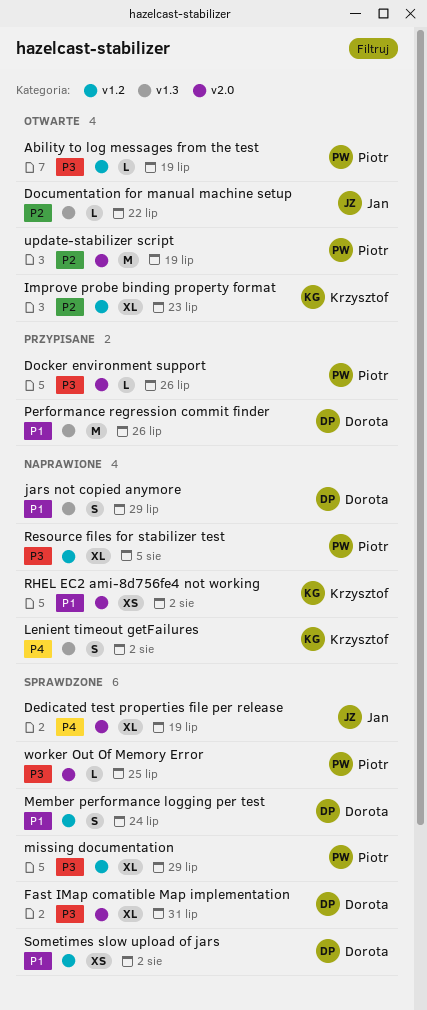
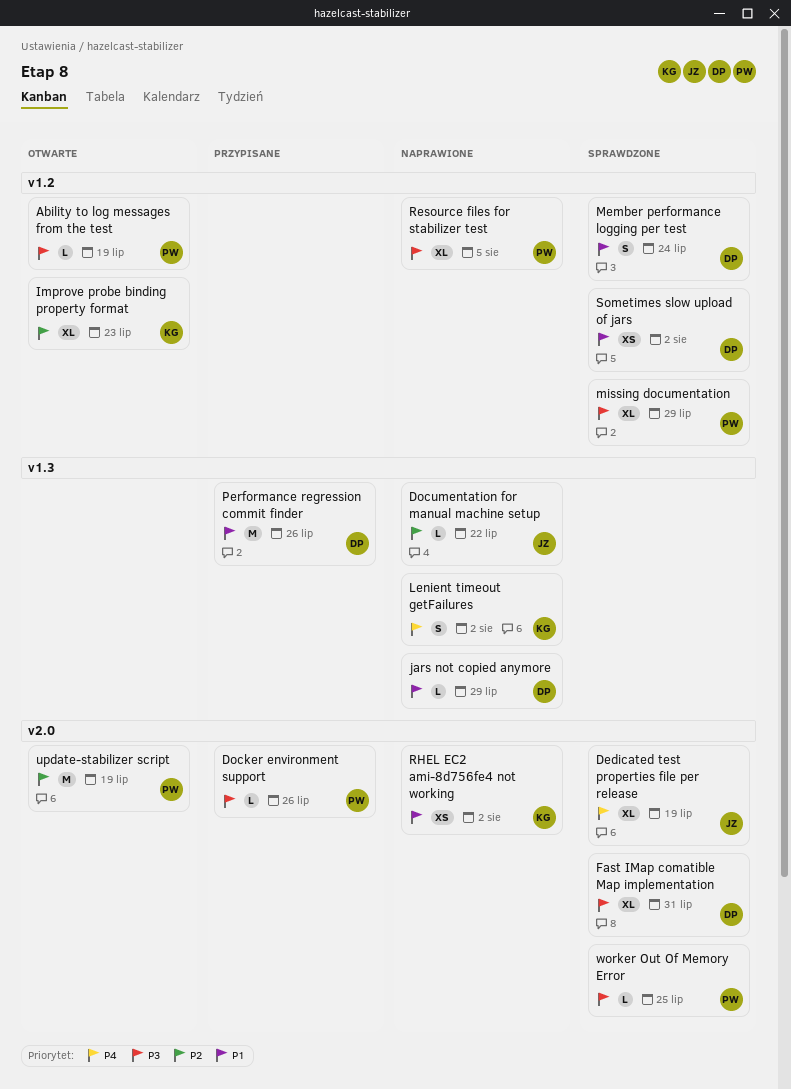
Documentation for manual machine setup, status: Otwarte -> Naprawione
jars not copied anymore, estimate: S -> L

